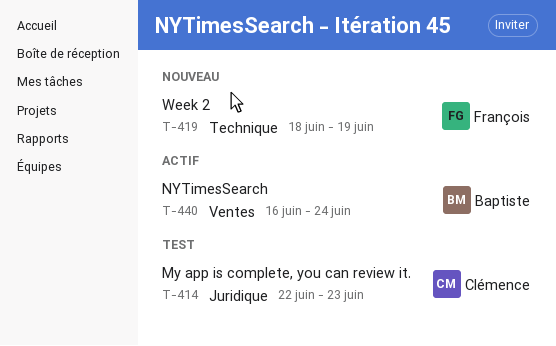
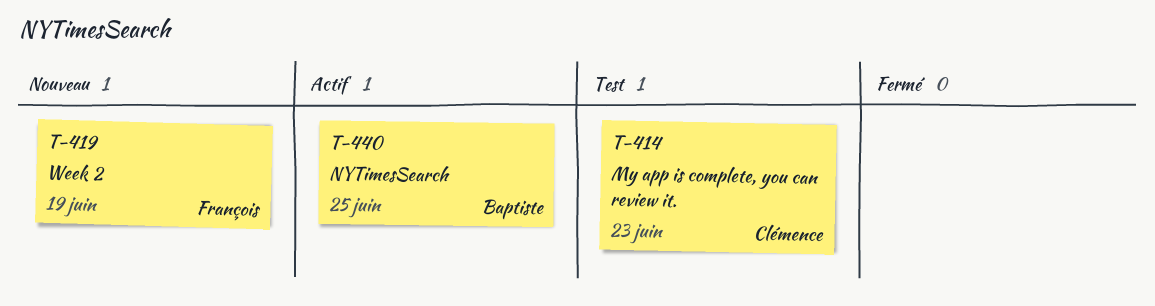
T-440, due: Jun 24 -> Jun 25

